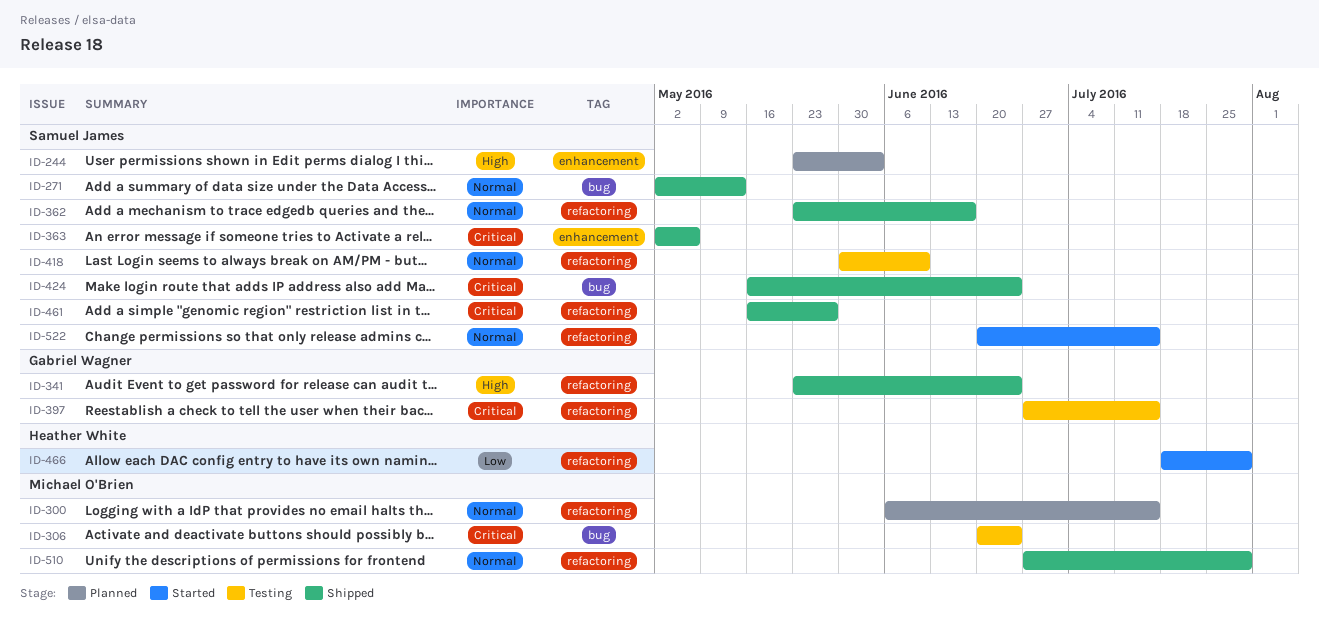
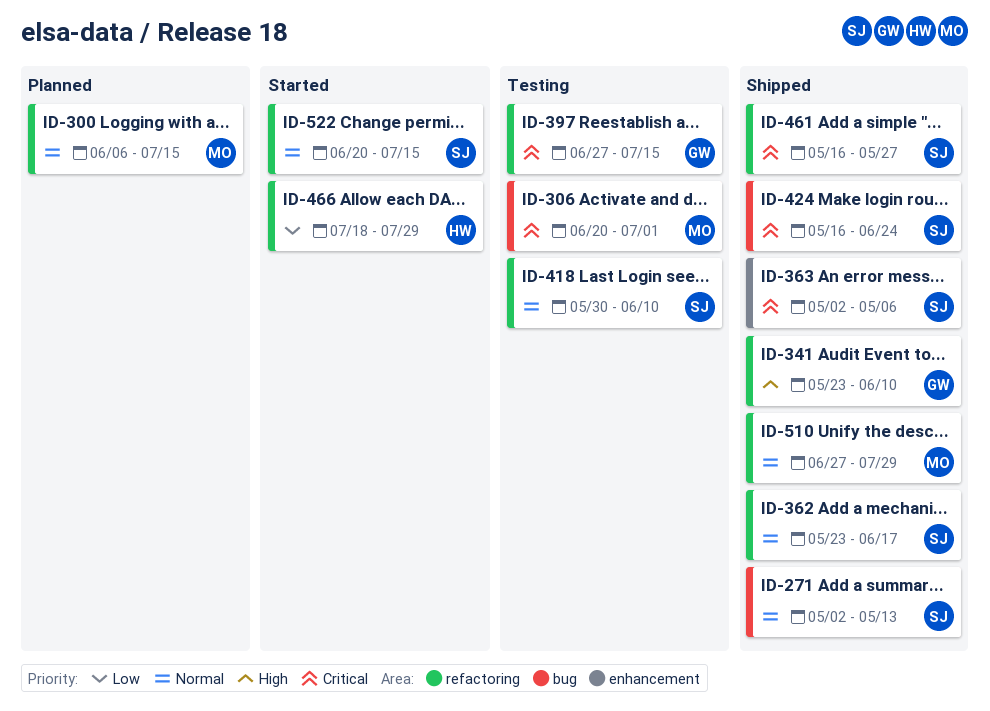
ID-244: present -> none
ID-306, due: Jun 24 -> Jul 1
ID-341, due: Jun 24 -> Jun 10

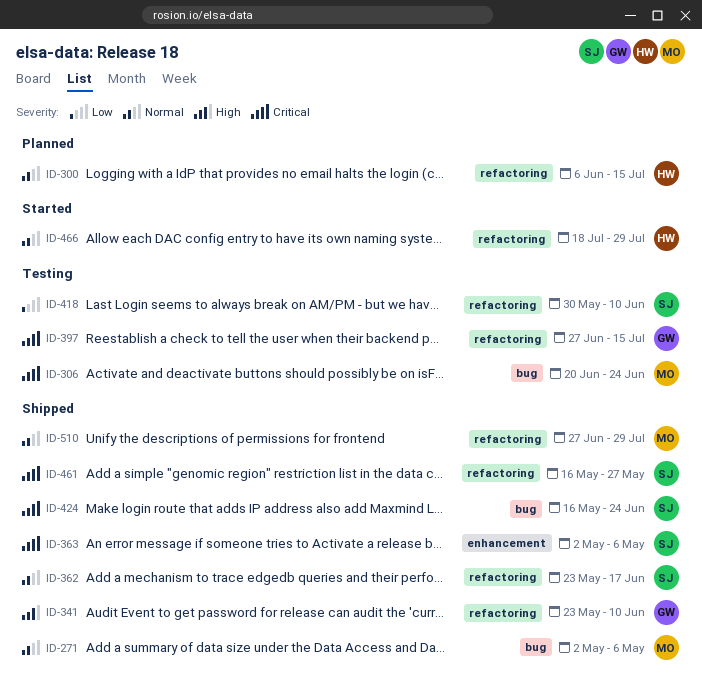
ID-271, owner: SJ -> MO
ID-271, due: May 13 -> May 6
ID-300, owner: MO -> HW
ID-306, due: Jul 1 -> Jun 24
ID-418, priority: Normal -> Low
ID-466, priority: Low -> Normal
ID-522: present -> none

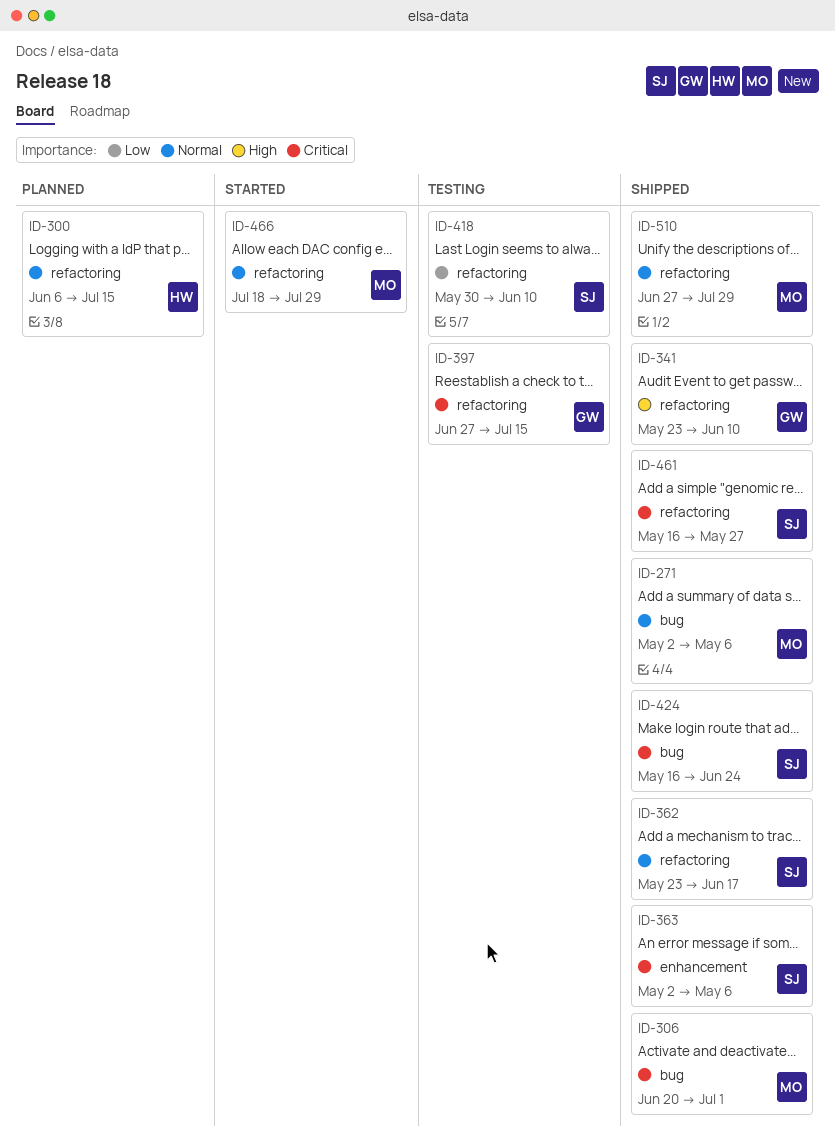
ID-306, status: Testing -> Shipped
ID-306, due: Jun 24 -> Jul 1
ID-466, owner: HW -> MO

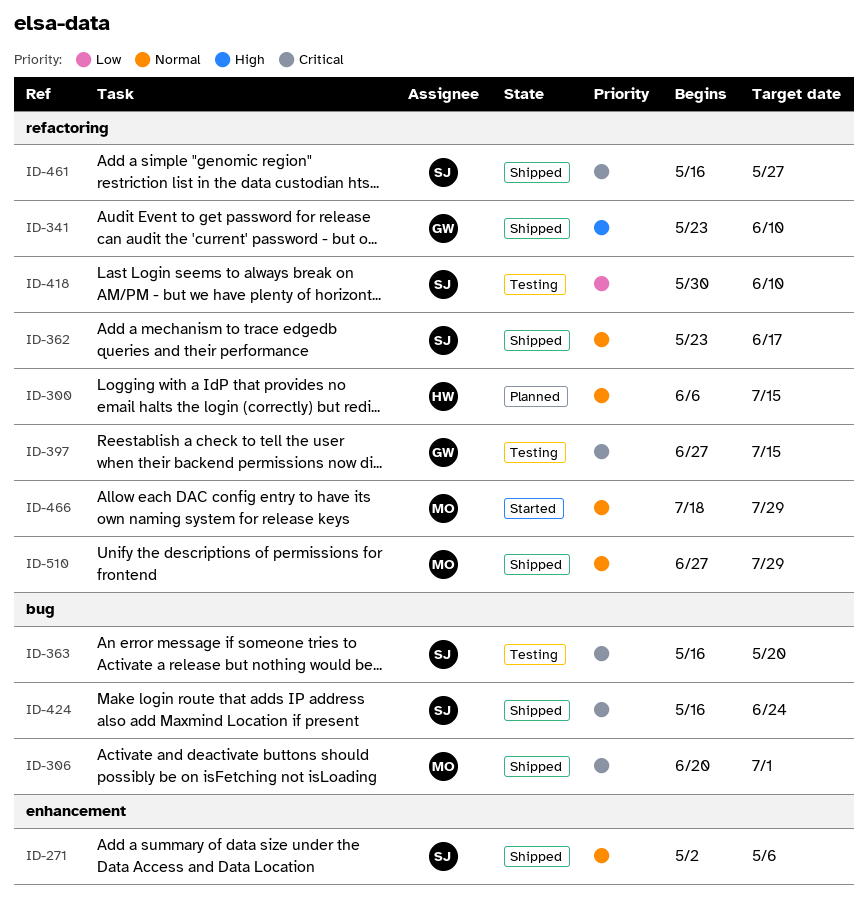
ID-271, owner: MO -> SJ
ID-271, label: bug -> enhancement
ID-363, status: Shipped -> Testing
ID-363, label: enhancement -> bug
ID-363, start: May 2 -> May 16
ID-363, due: May 6 -> May 20

